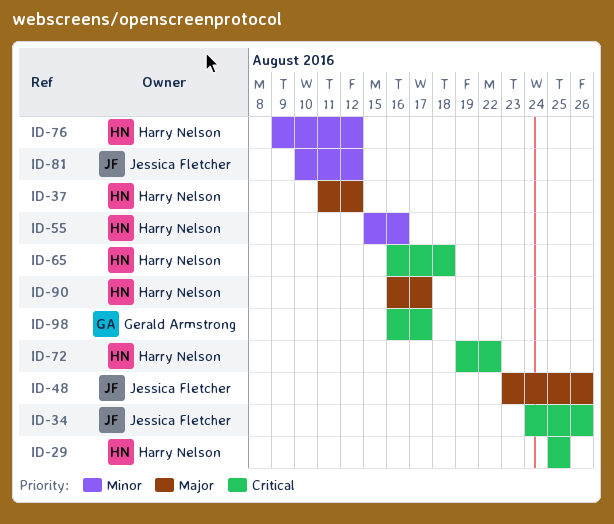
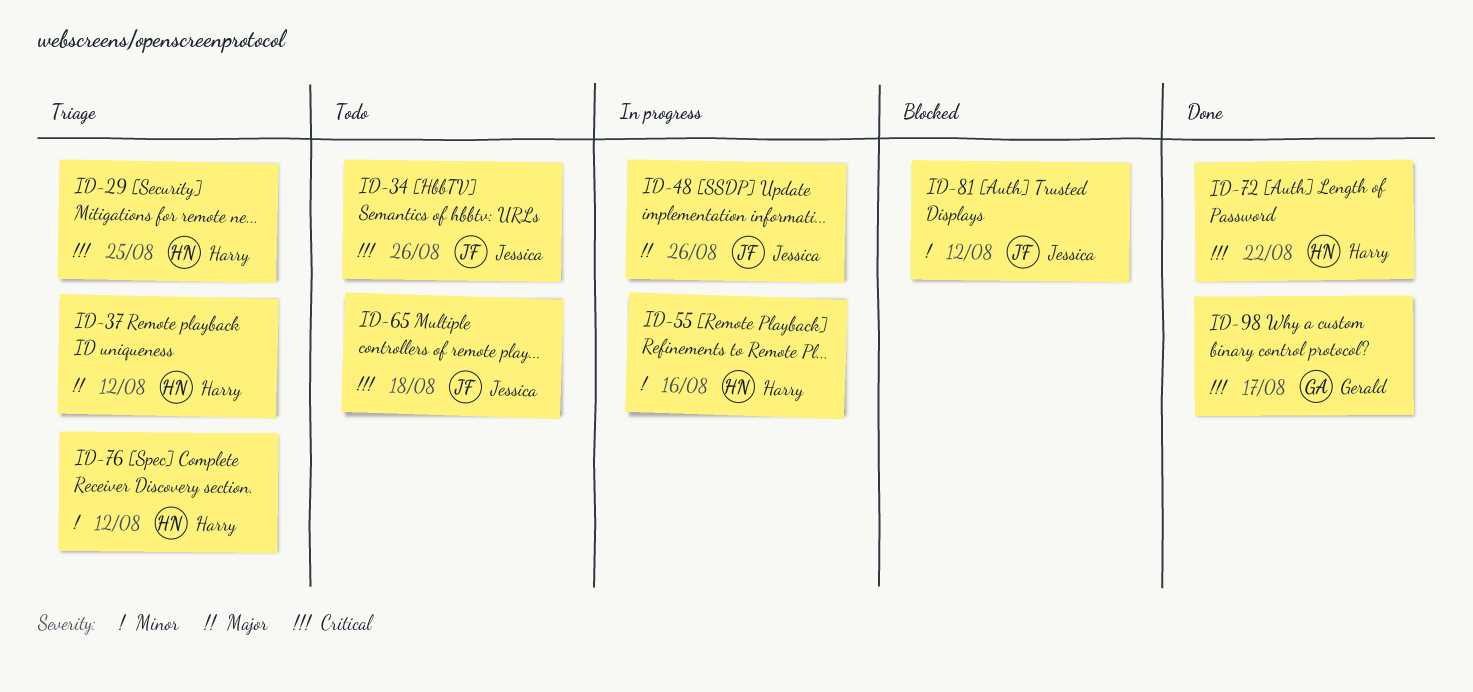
ID-65, owner: Harry Nelson -> Jessica Fletcher
ID-90: present -> none

